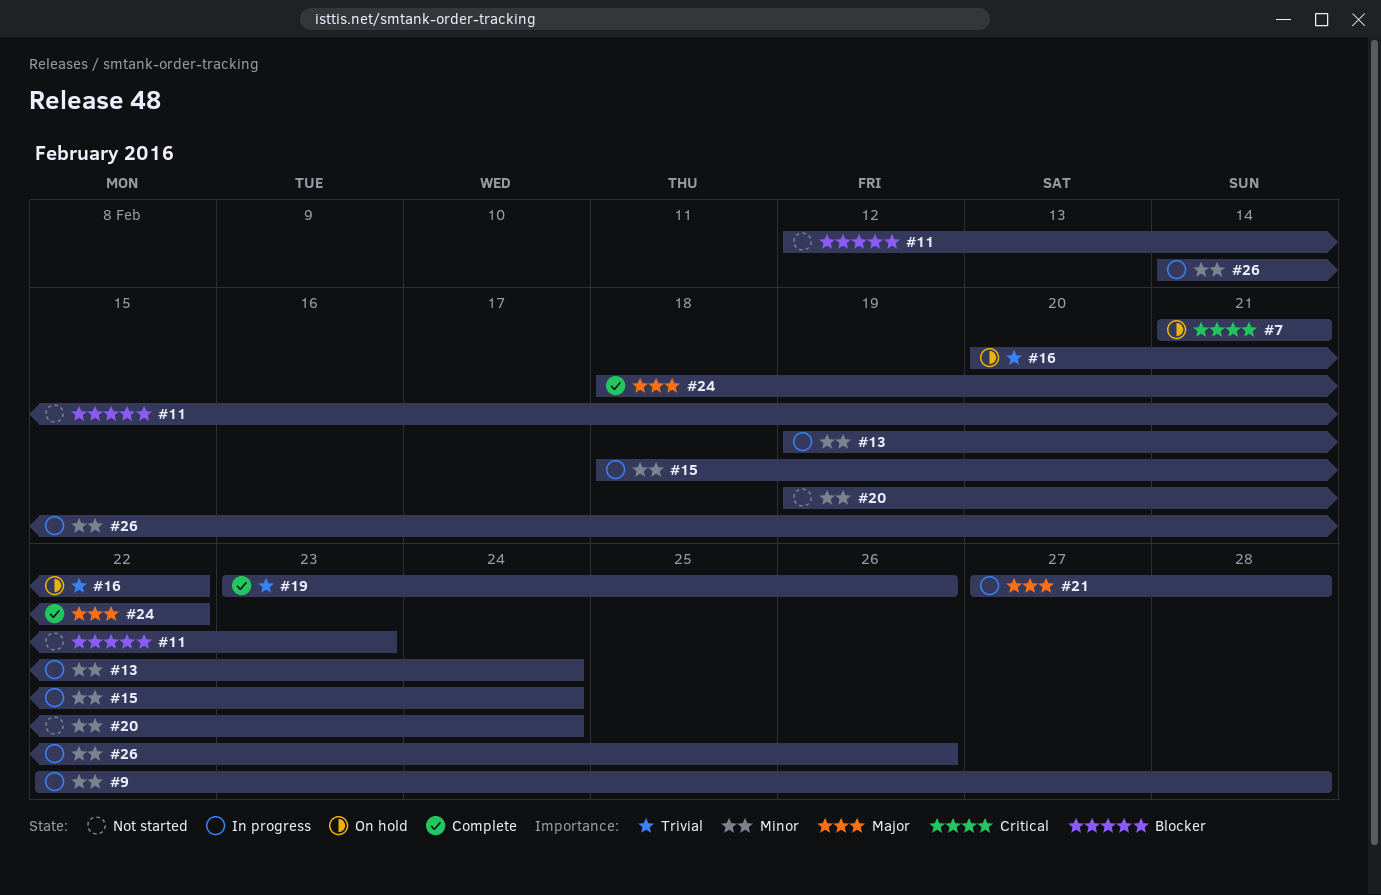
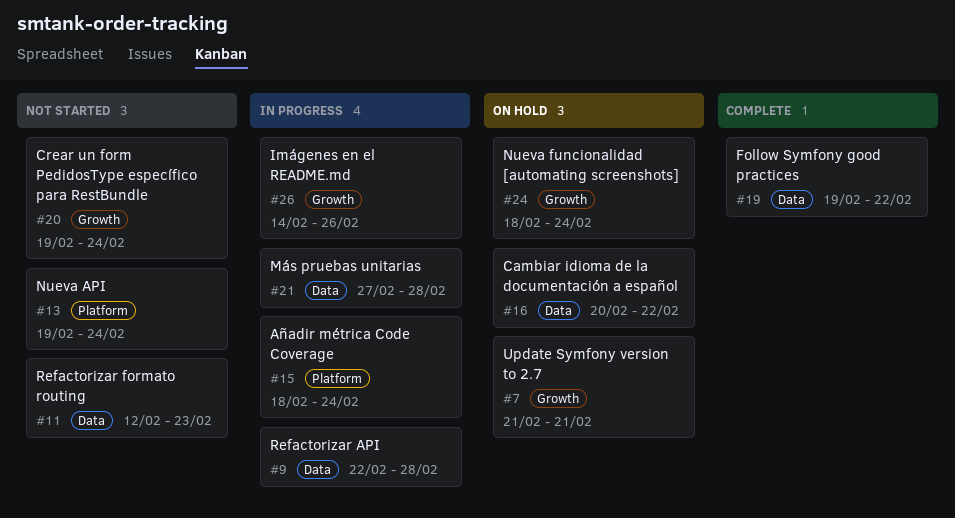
#13, status: In progress -> Not started
#19, start: Feb 23 -> Feb 19
#19, due: Feb 26 -> Feb 22
#24, status: Complete -> On hold
#24, due: Feb 22 -> Feb 24

